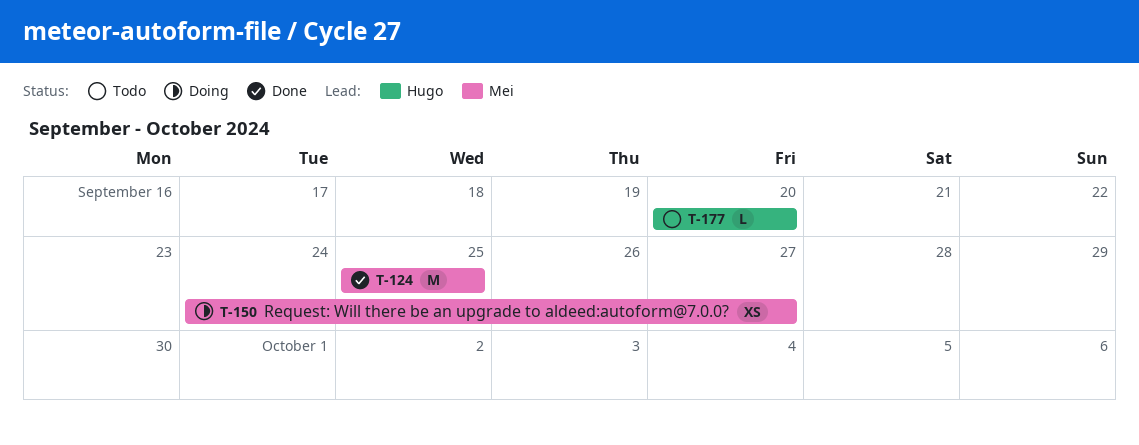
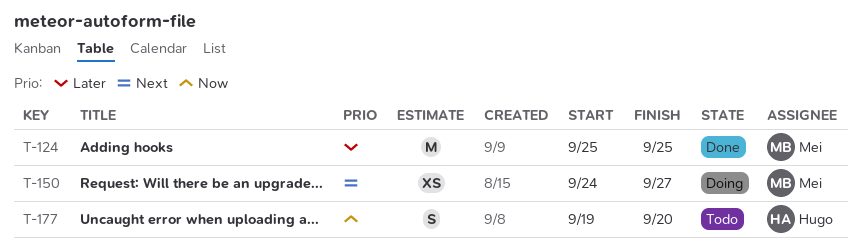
T-177, estimate: L -> S
T-177, start: Sep 20 -> Sep 19

